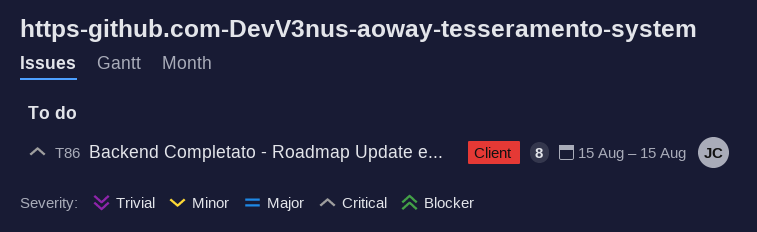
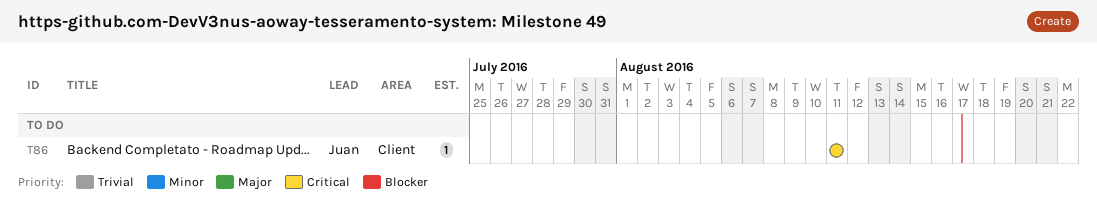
T86, estimate: 8 -> 1
T86, start: Aug 15 -> Aug 11
T86, due: Aug 15 -> Aug 11

